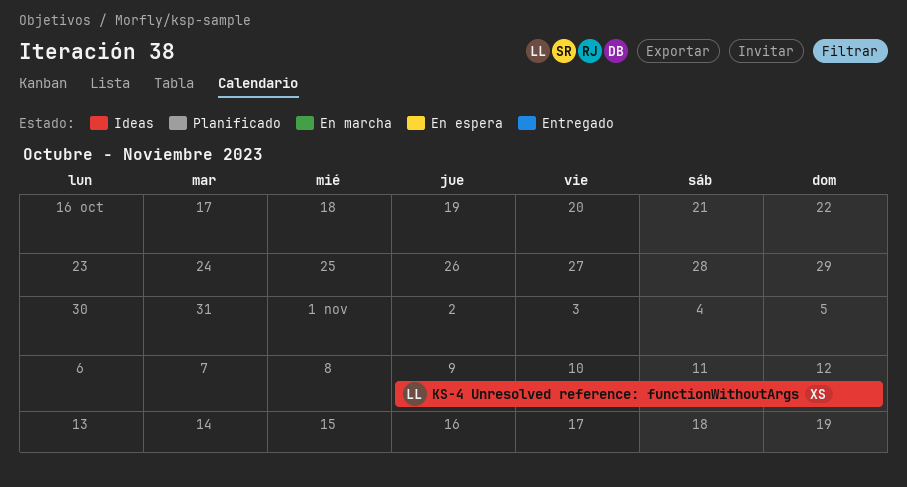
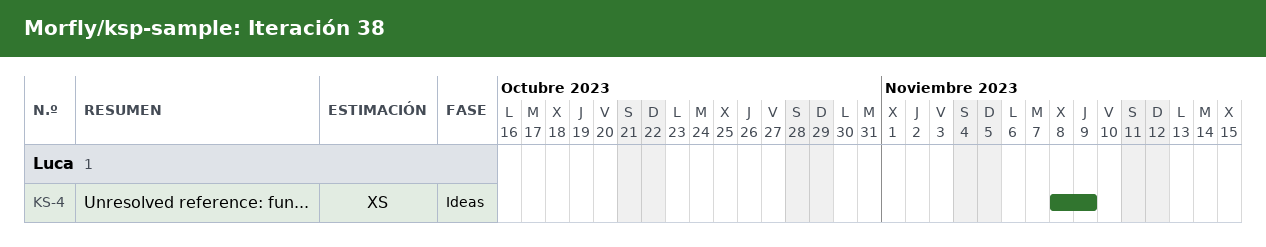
KS-4, start: Nov 9 -> Nov 8
KS-4, due: Nov 12 -> Nov 9

